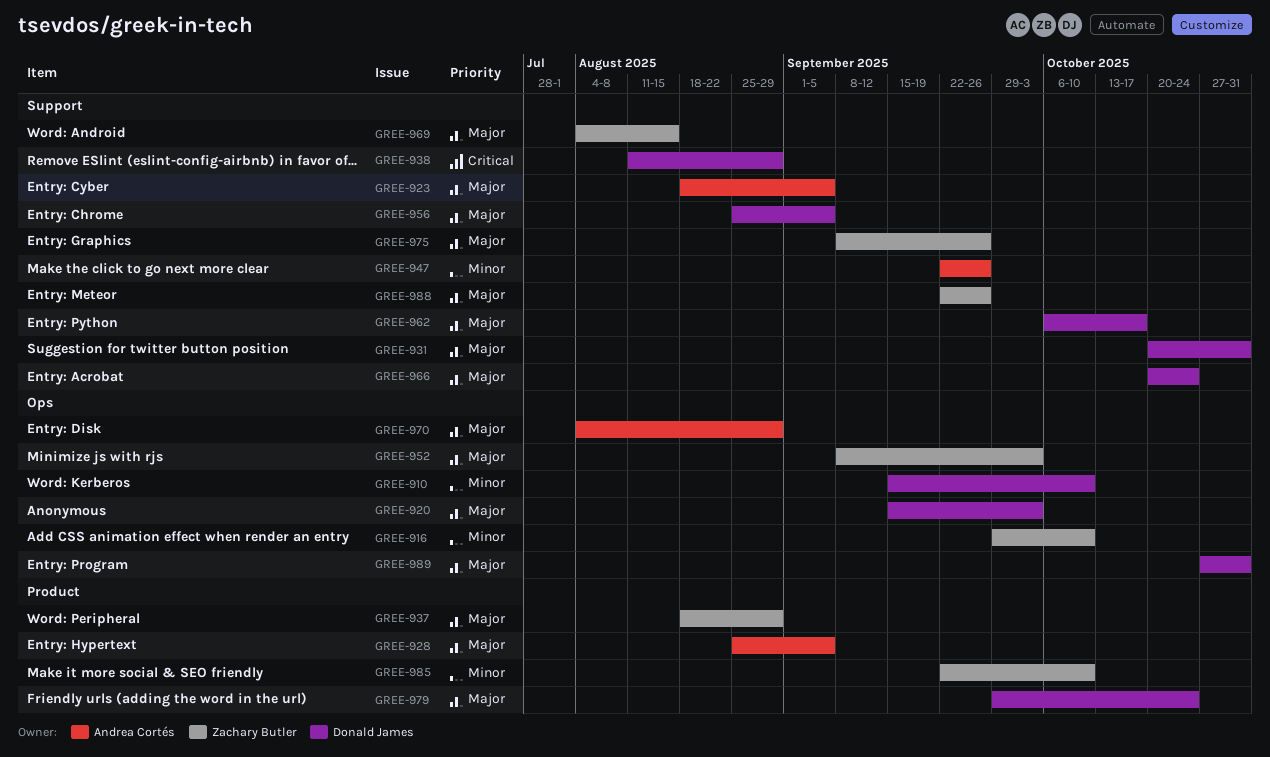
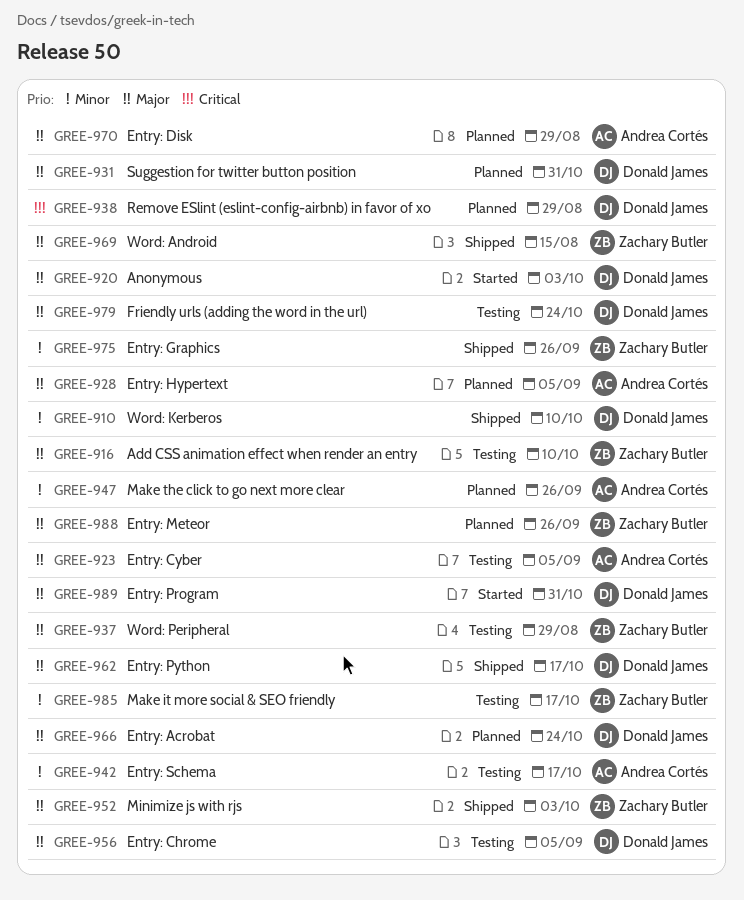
GREE-916, priority: Minor -> Major
GREE-942: none -> present
GREE-975, priority: Major -> Minor
GREE-985, due: Oct 10 -> Oct 17

